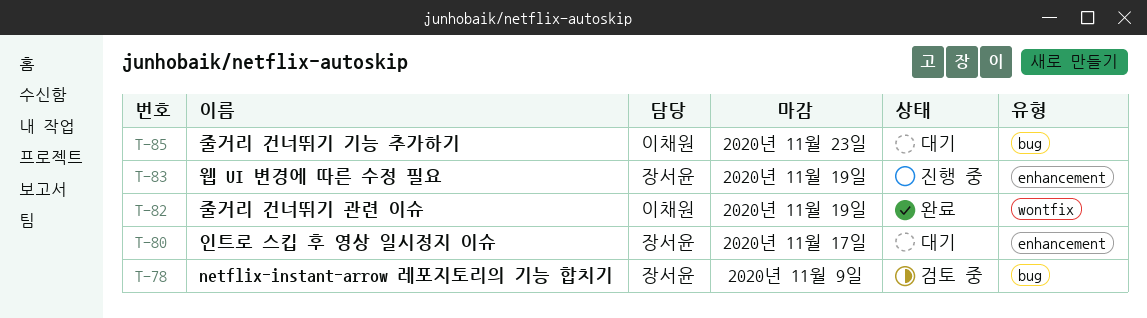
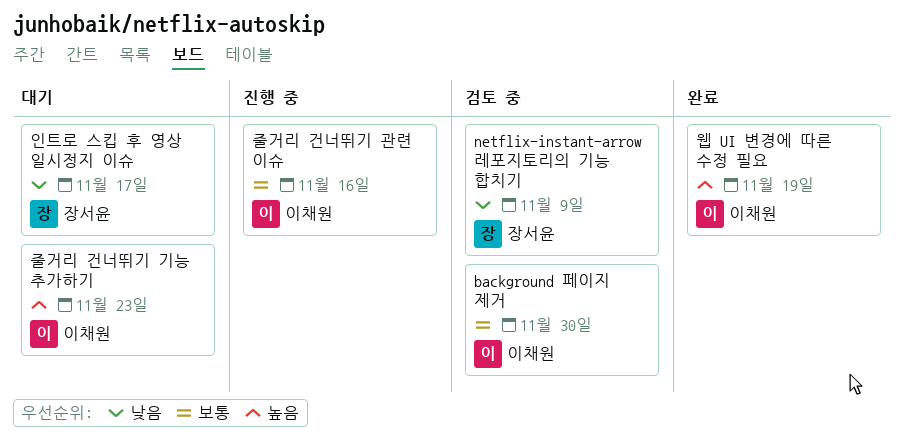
background 페이지 제거: none -> present
웹 UI 변경에 따른 수정 필요, status: 진행 중 -> 완료
웹 UI 변경에 따른 수정 필요, owner: 장서윤 -> 이채원
줄거리 건너뛰기 관련 이슈, status: 완료 -> 진행 중
줄거리 건너뛰기 관련 이슈, due: Nov 19 -> Nov 16

